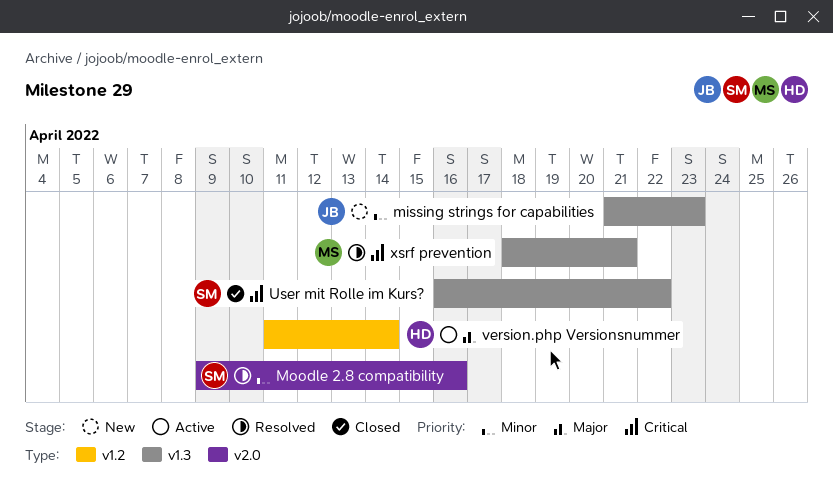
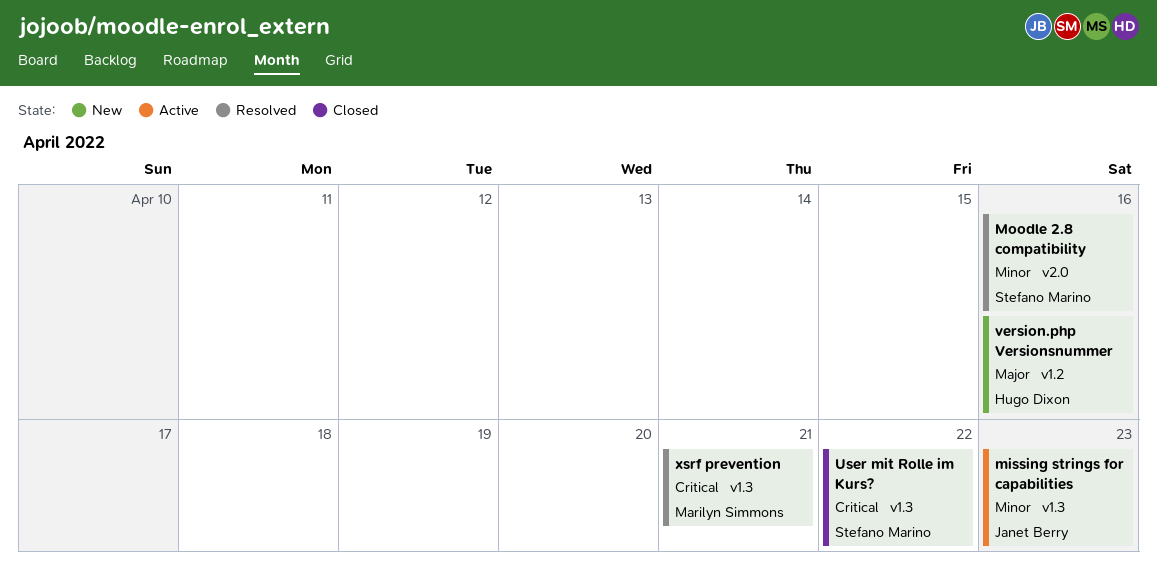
missing strings for capabilities, status: New -> Active
version.php Versionsnummer, status: Active -> New
version.php Versionsnummer, due: Apr 14 -> Apr 16

